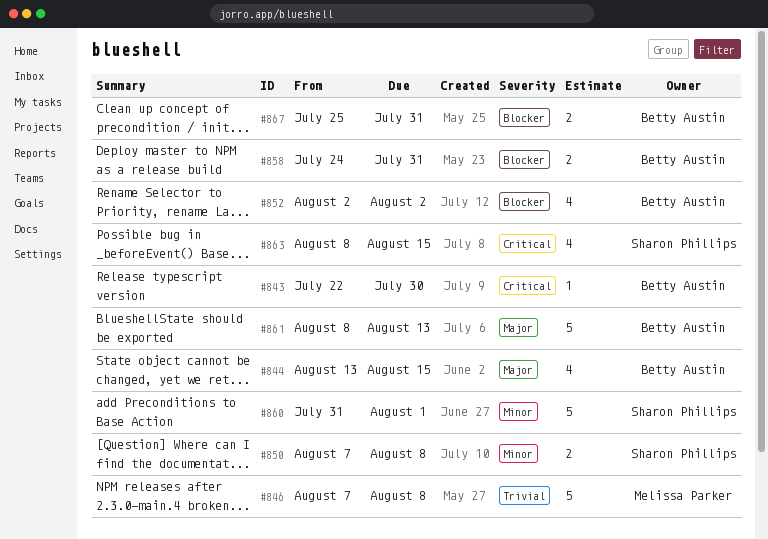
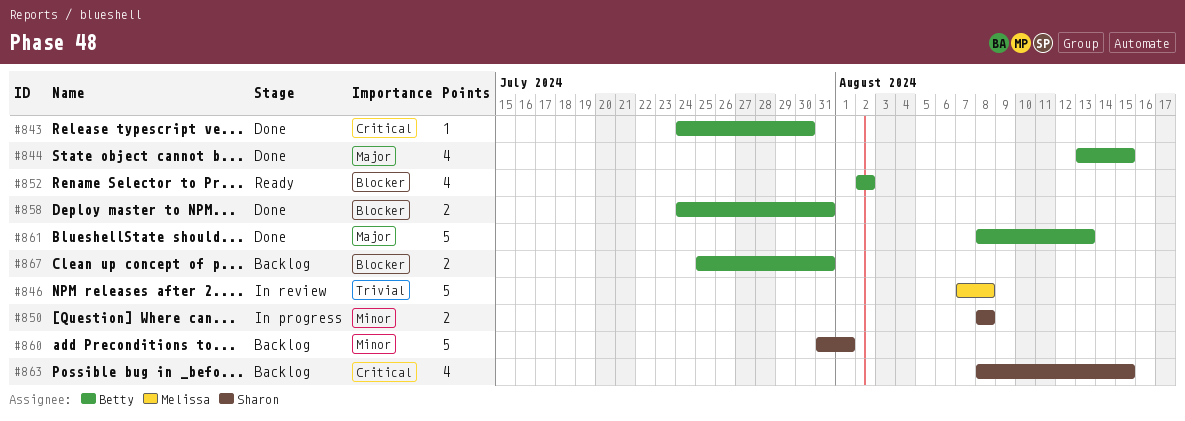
#843, start: Jul 22 -> Jul 24
#850, start: Aug 7 -> Aug 8

